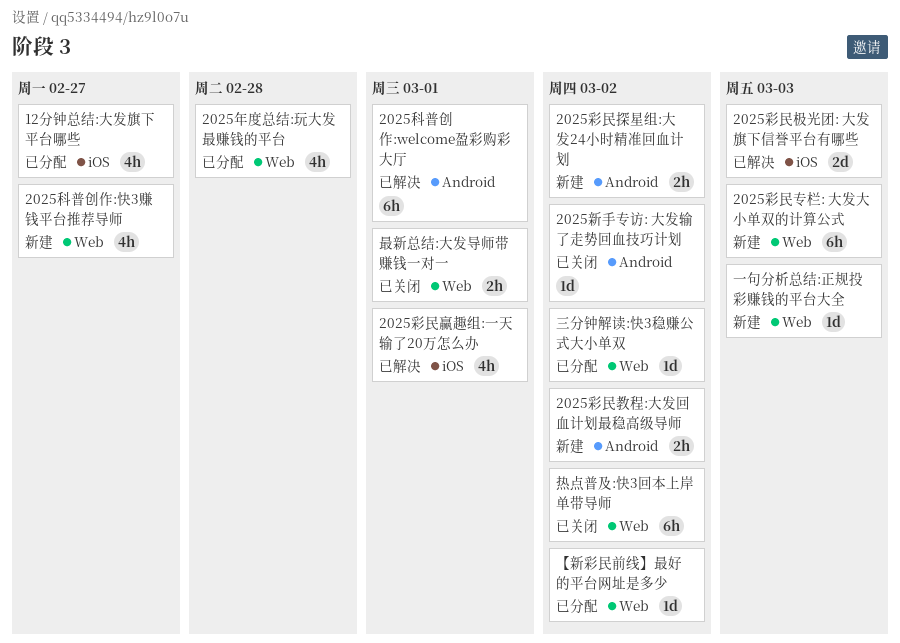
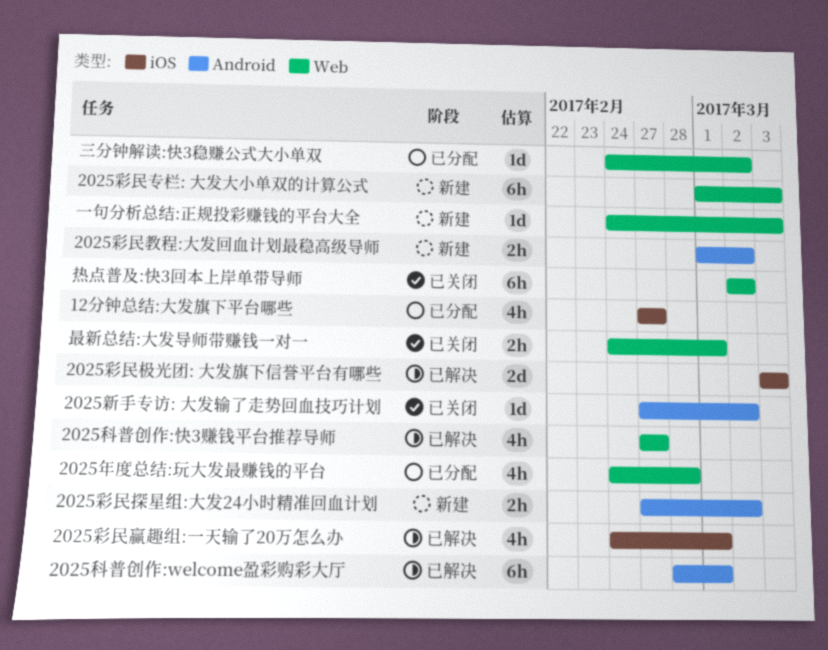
2025科普创作:快3赚钱平台推荐导师, status: 新建 -> 已解决
【新彩民前线】最好的平台网址是多少: present -> none

